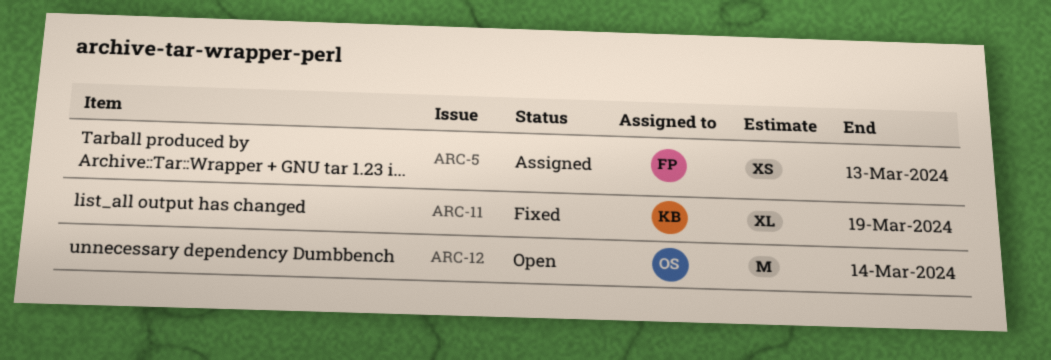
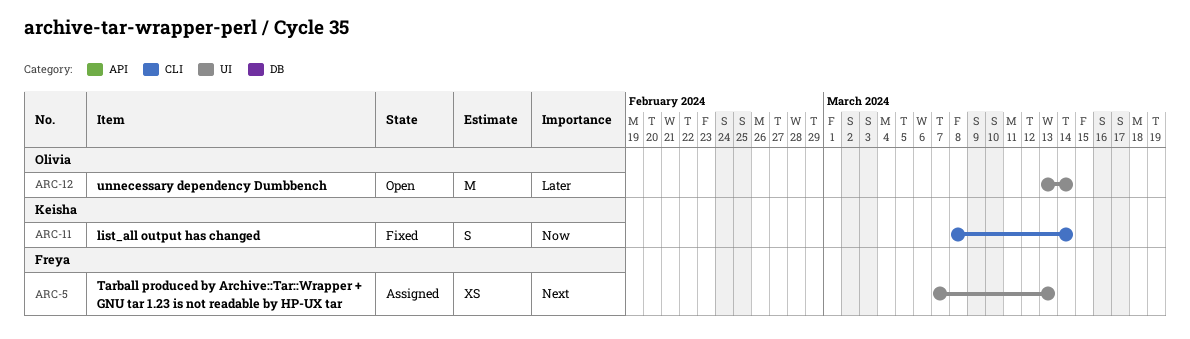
ARC-11, estimate: XL -> S
ARC-11, due: Mar 19 -> Mar 14

